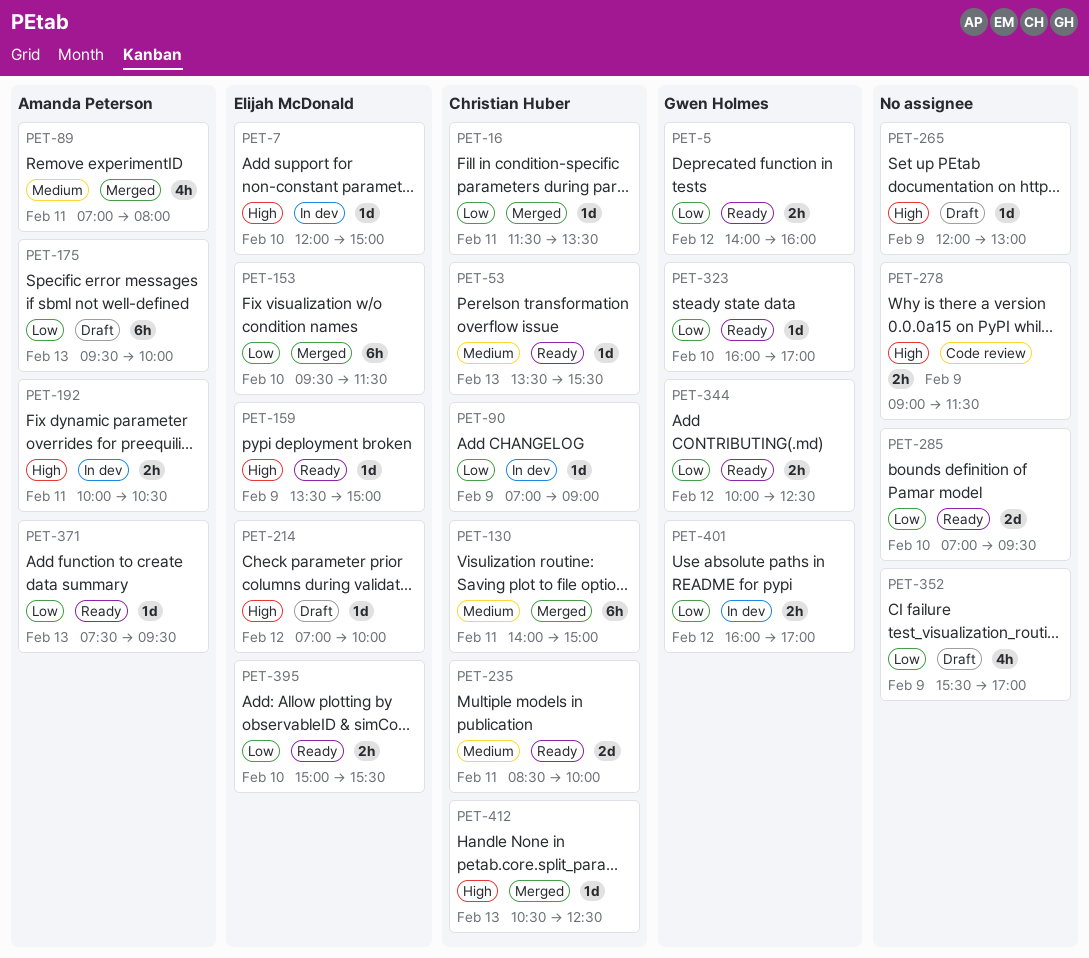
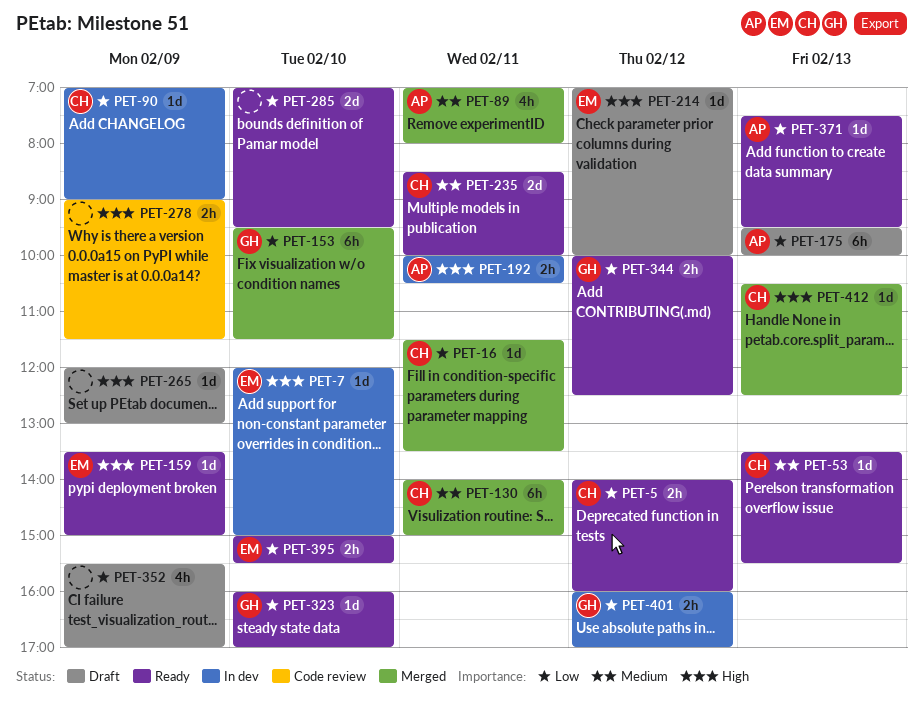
PET-5, owner: Gwen Holmes -> Christian Huber
PET-153, owner: Elijah McDonald -> Gwen Holmes

